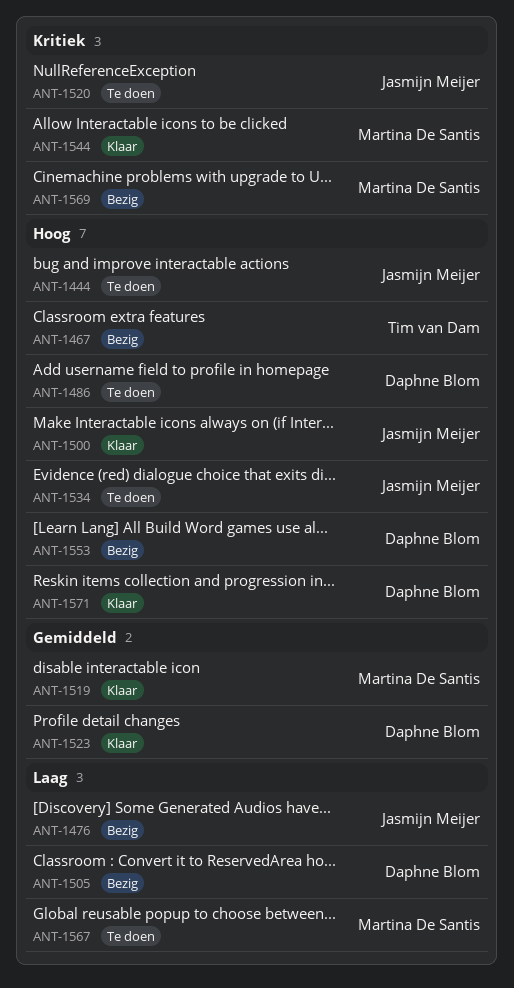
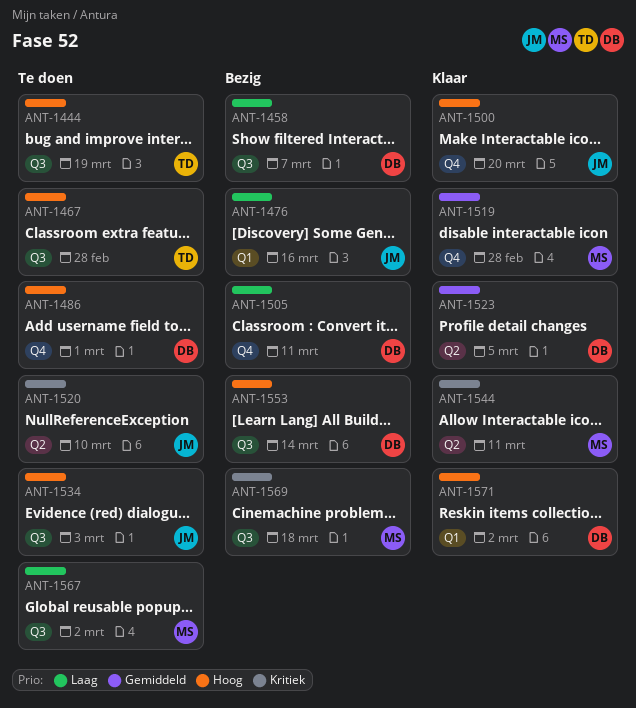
ANT-1444, owner: Jasmijn Meijer -> Tim van Dam
ANT-1458: none -> present
ANT-1467, status: Bezig -> Te doen

